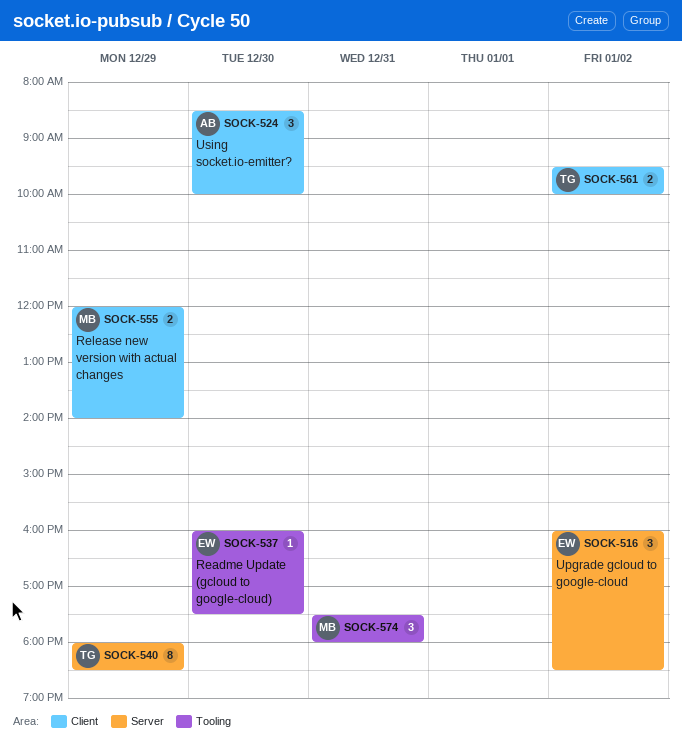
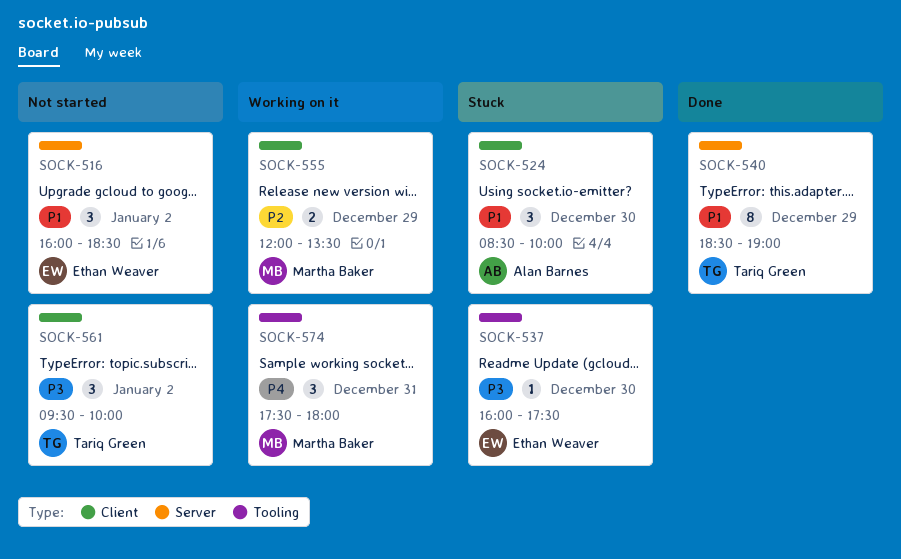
SOCK-540, begins: 18:00 -> 18:30
SOCK-540, ends: 18:30 -> 19:00
SOCK-555, ends: 14:00 -> 13:30
SOCK-561, estimate: 2 -> 3

